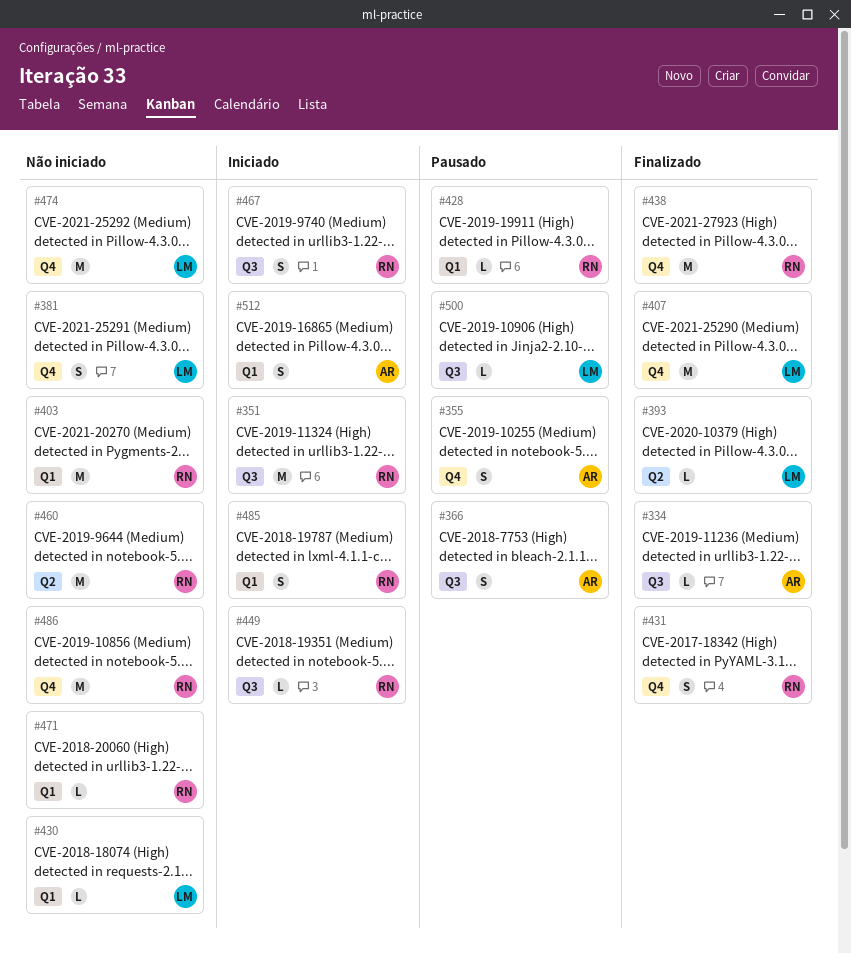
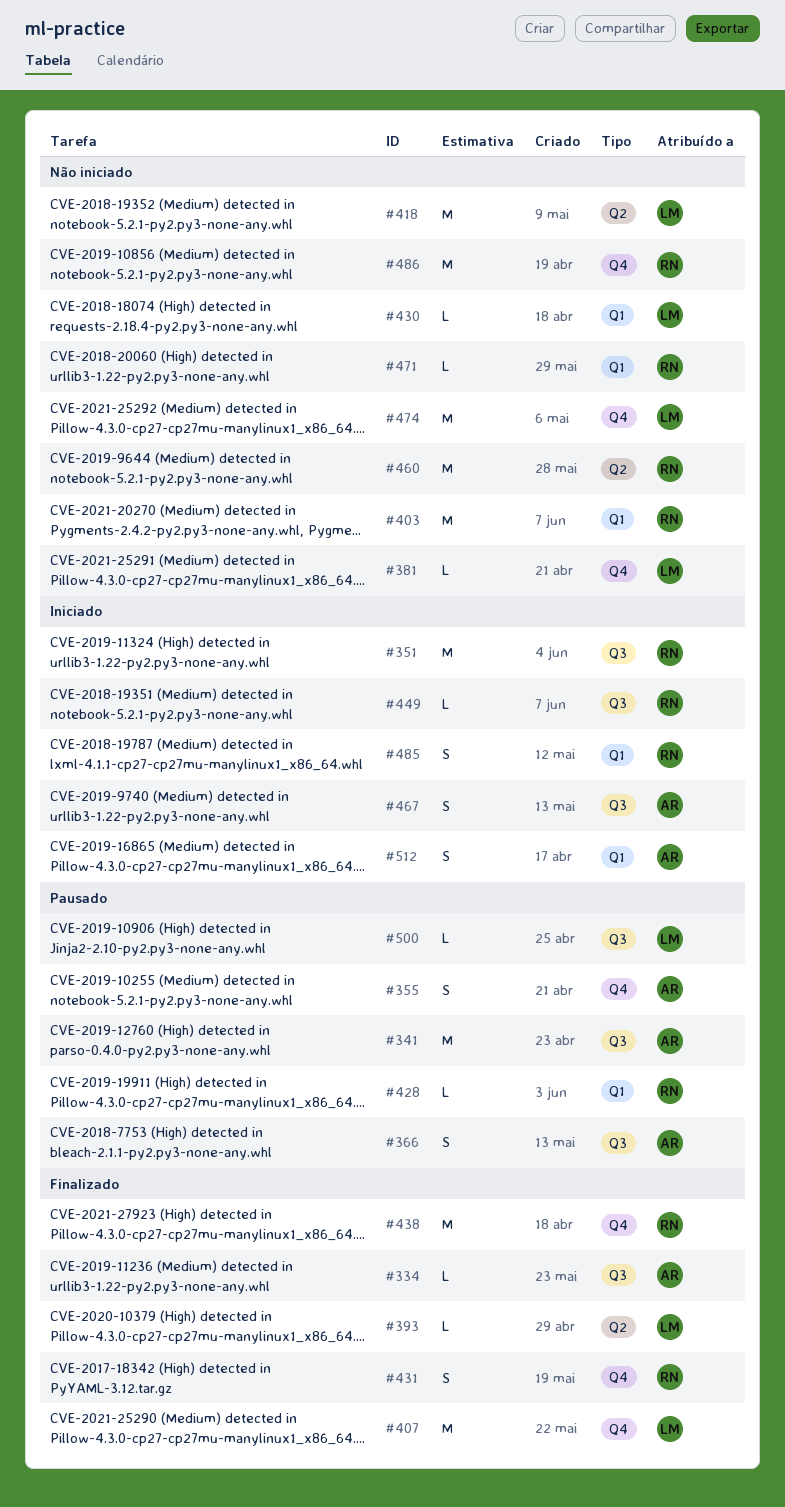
#341: none -> present
#381, estimate: S -> L
#418: none -> present
#467, owner: RN -> AR

